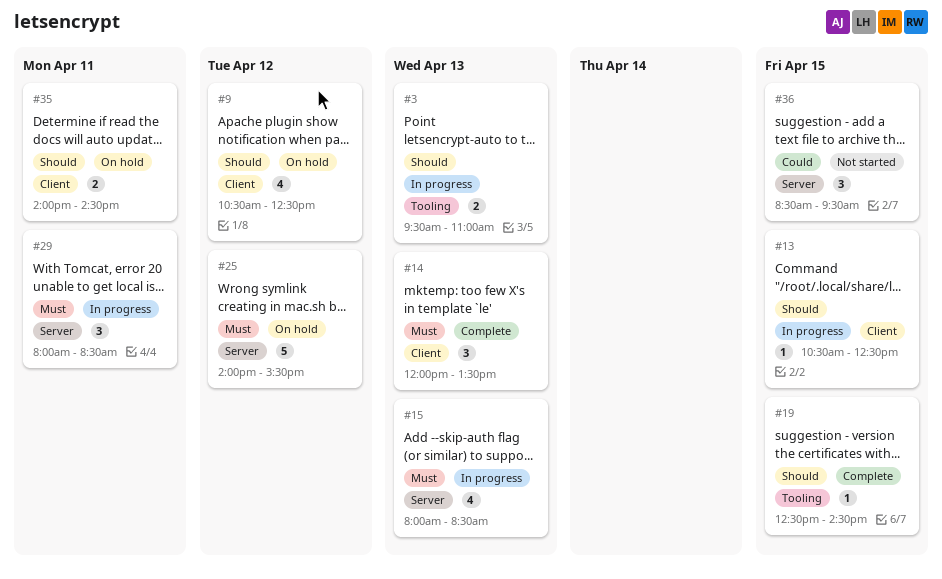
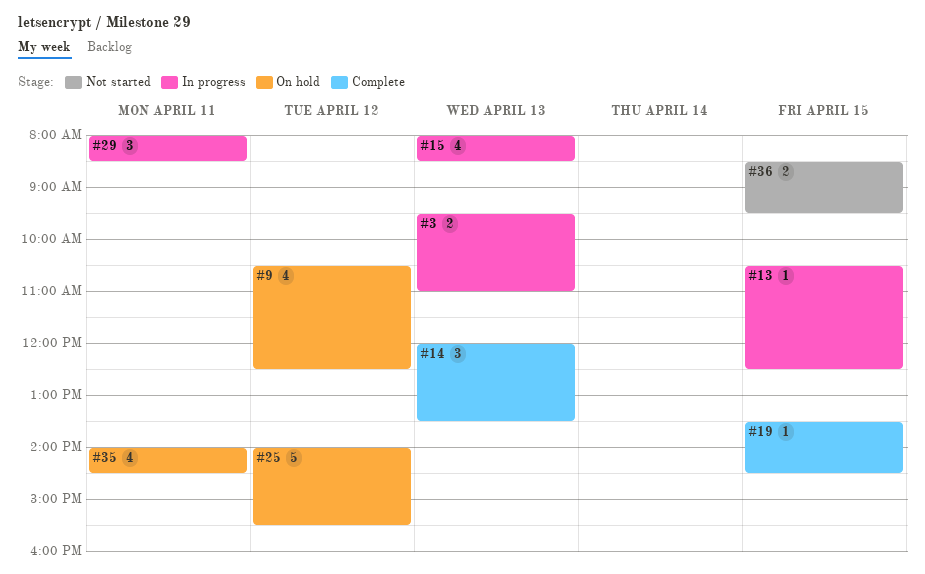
#19, begins: 12:30 -> 13:30
#35, estimate: 2 -> 4
#36, estimate: 3 -> 2

